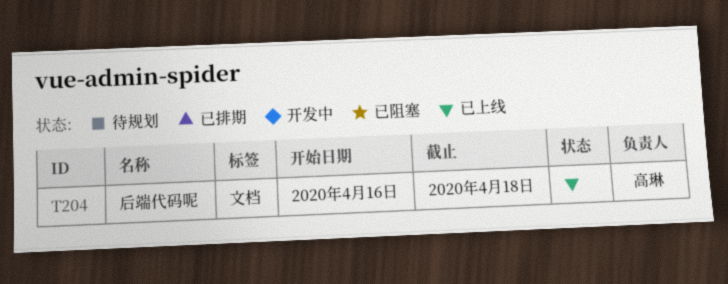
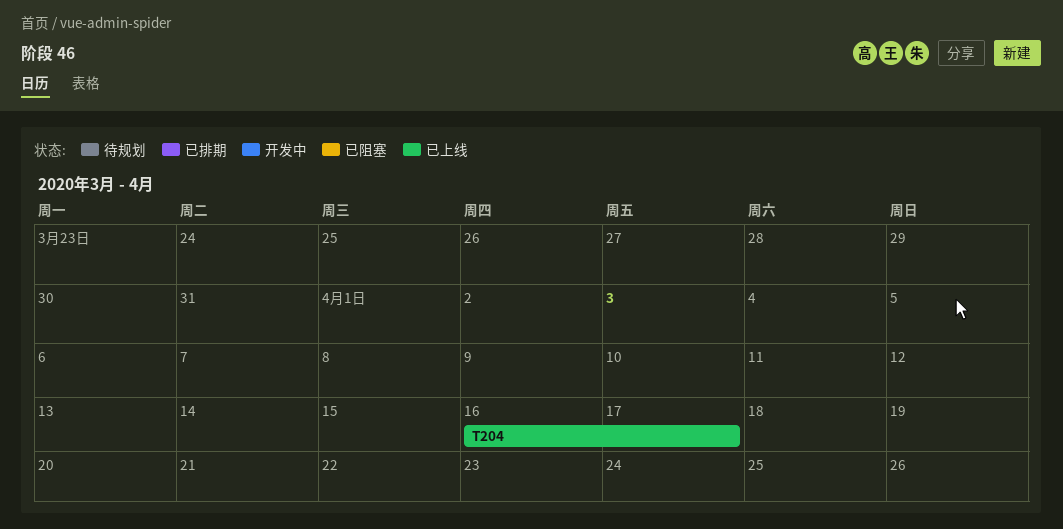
T204, due: Apr 18 -> Apr 17

